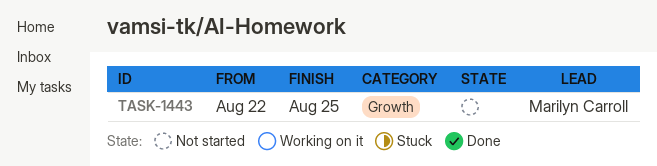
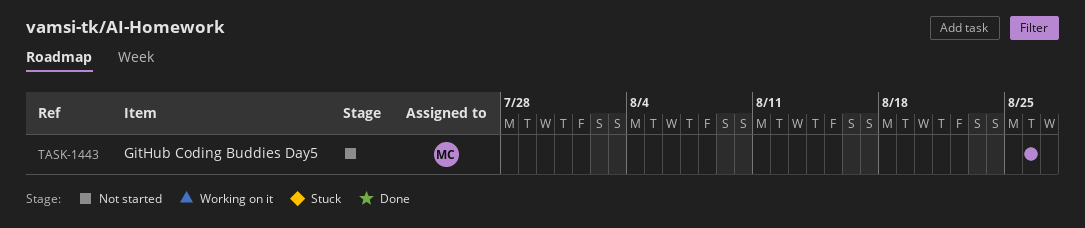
TASK-1443, start: Aug 22 -> Aug 26
TASK-1443, due: Aug 25 -> Aug 26

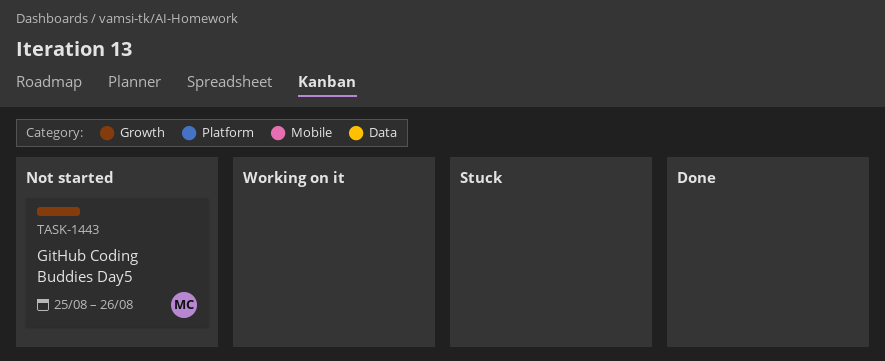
TASK-1443, start: Aug 26 -> Aug 25

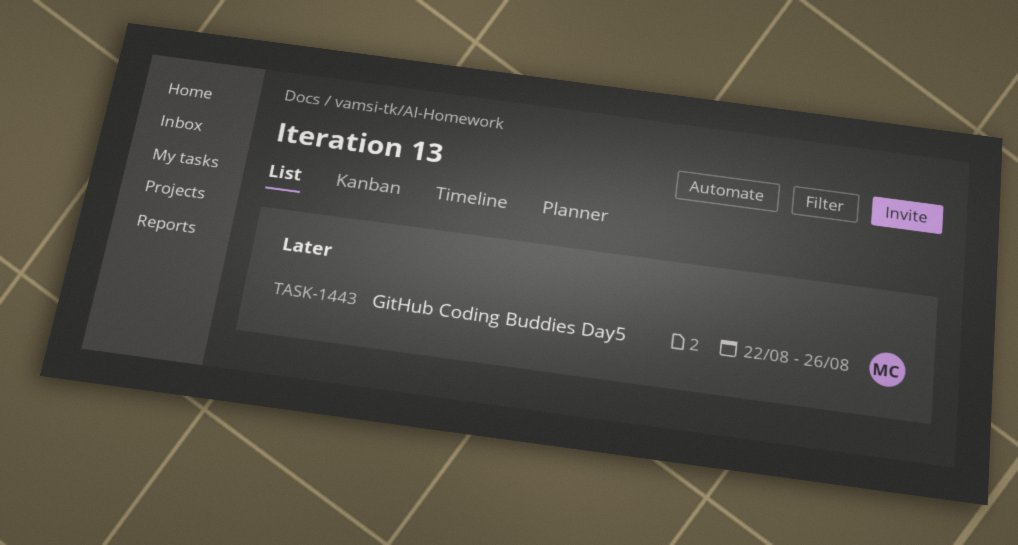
TASK-1443, start: Aug 25 -> Aug 22

